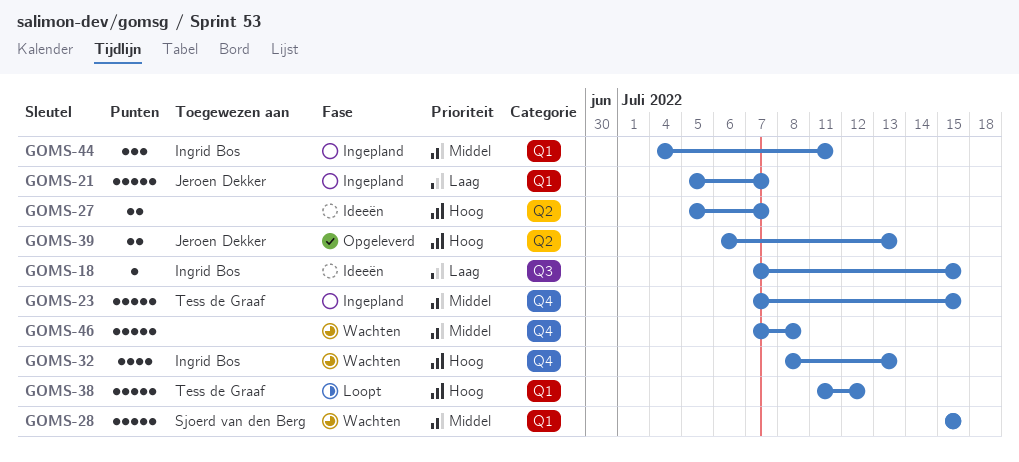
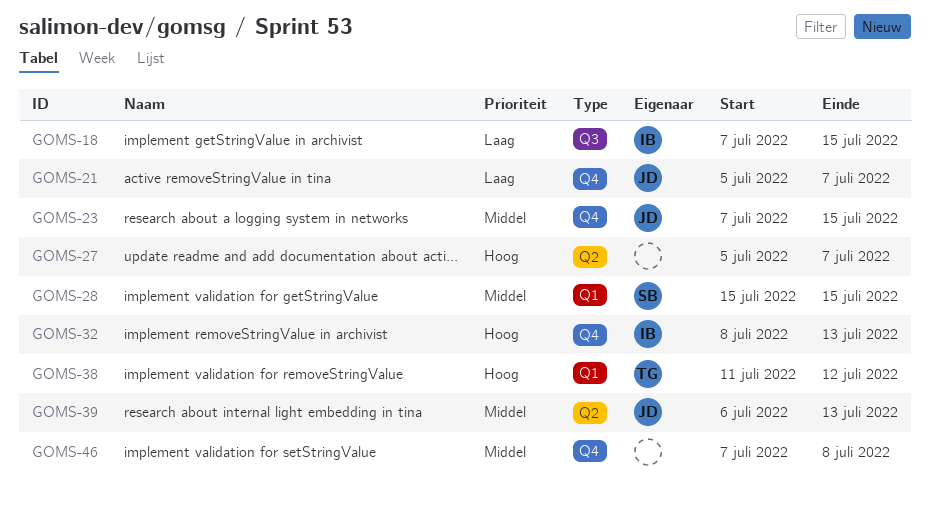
GOMS-21, label: Q1 -> Q4
GOMS-23, owner: Tess de Graaf -> Jeroen Dekker
GOMS-39, priority: Hoog -> Middel
GOMS-44: present -> none

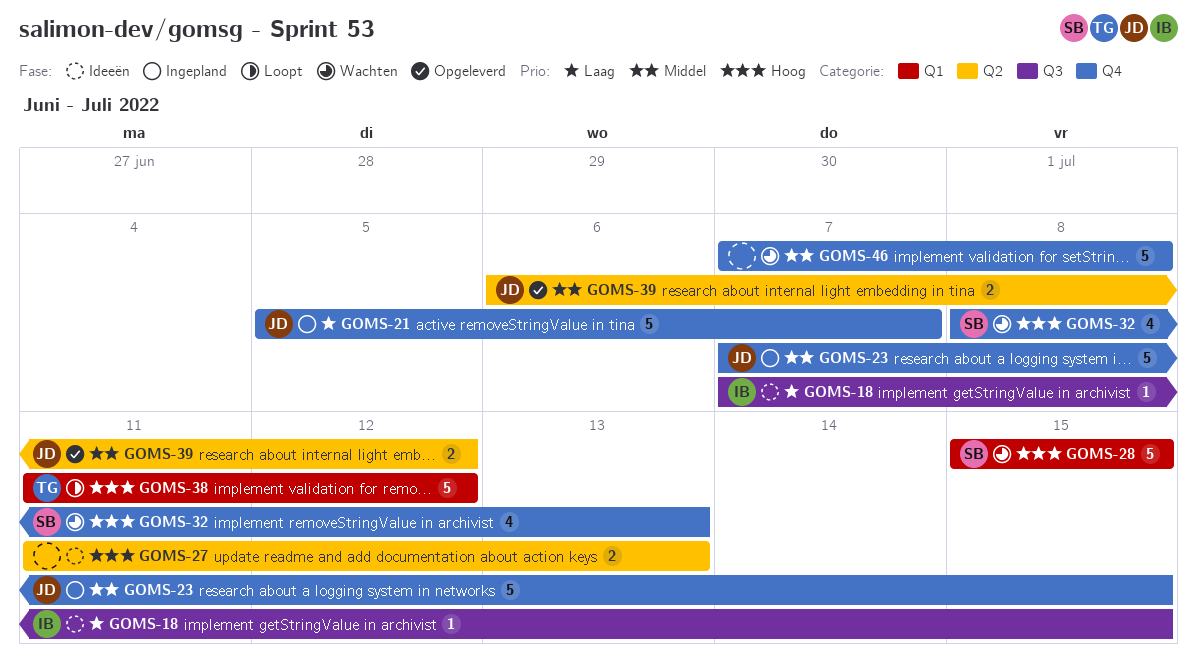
GOMS-27, start: Jul 5 -> Jul 11
GOMS-27, due: Jul 7 -> Jul 13
GOMS-28, priority: Middel -> Hoog
GOMS-32, owner: IB -> SB
GOMS-39, due: Jul 13 -> Jul 12

